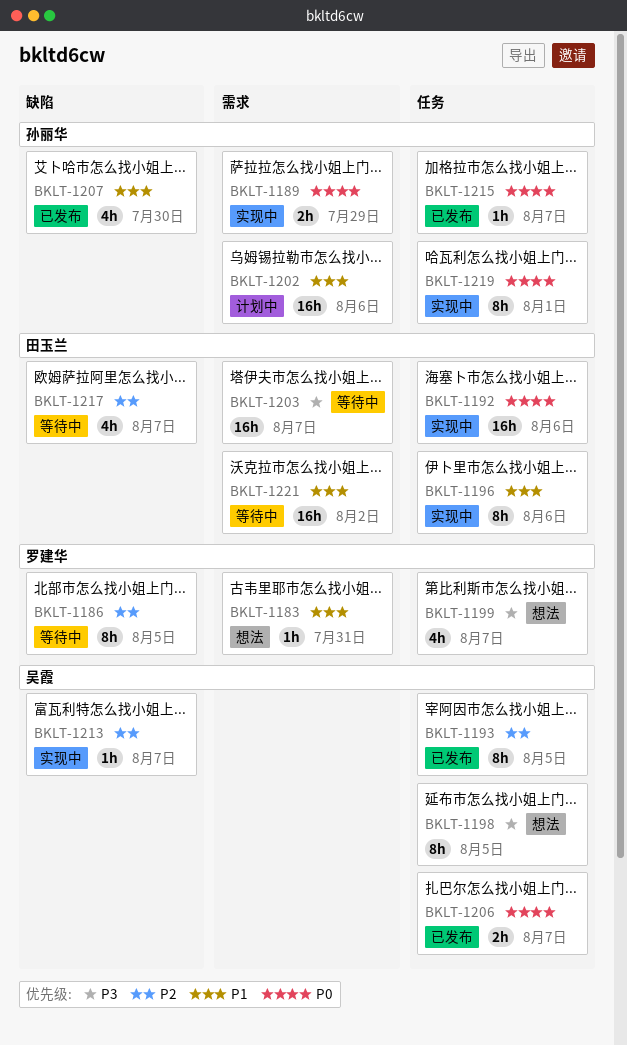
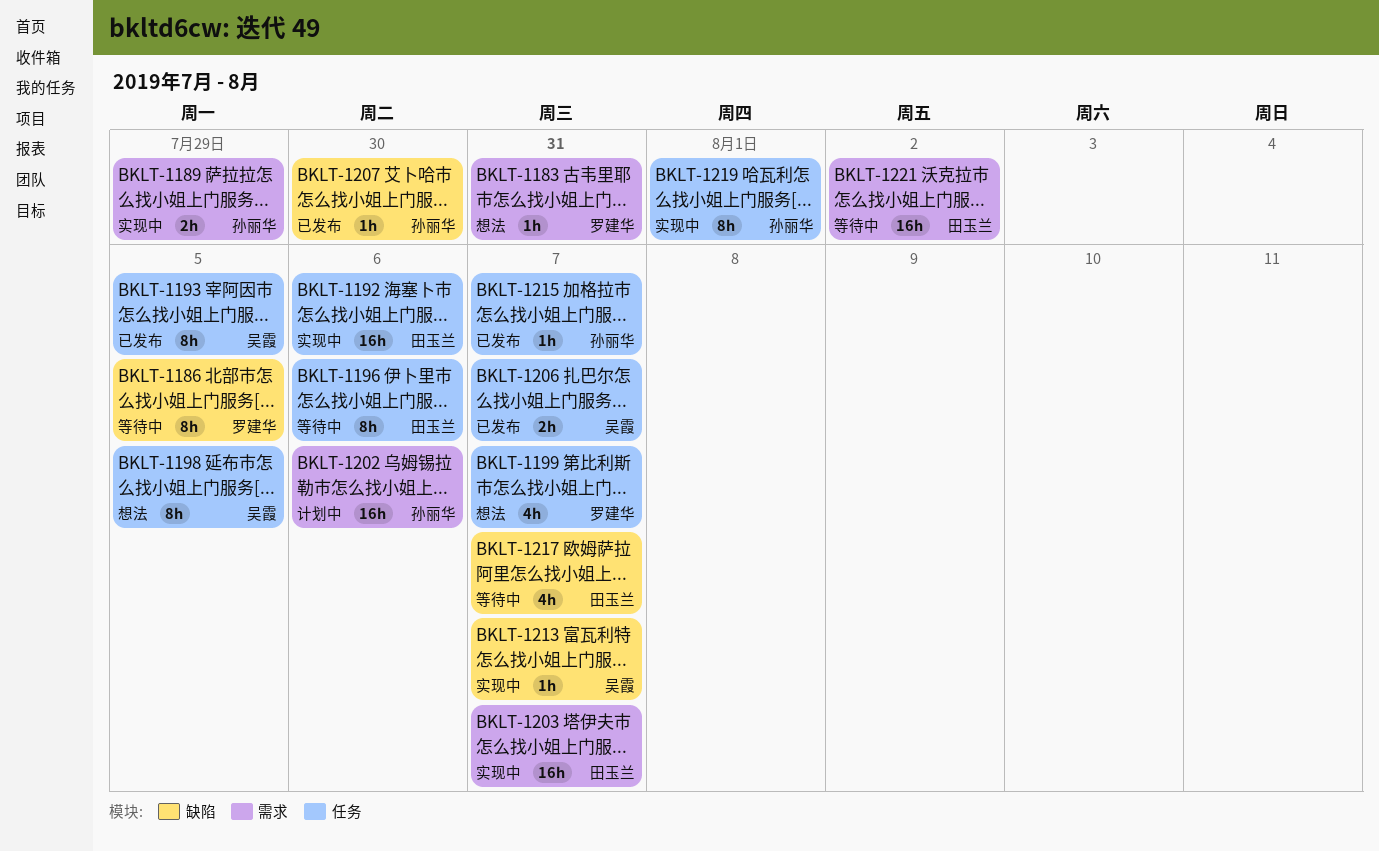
BKLT-1196, status: 实现中 -> 等待中
BKLT-1203, status: 等待中 -> 实现中
BKLT-1207, estimate: 4h -> 1h

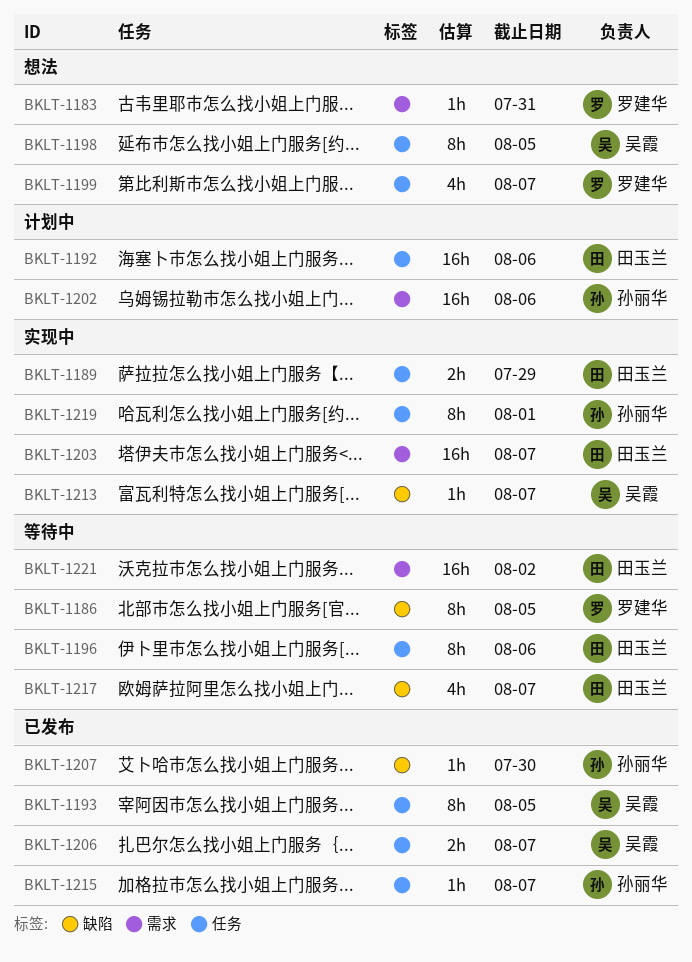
BKLT-1189, owner: 孙丽华 -> 田玉兰
BKLT-1189, label: 需求 -> 任务
BKLT-1192, status: 实现中 -> 计划中

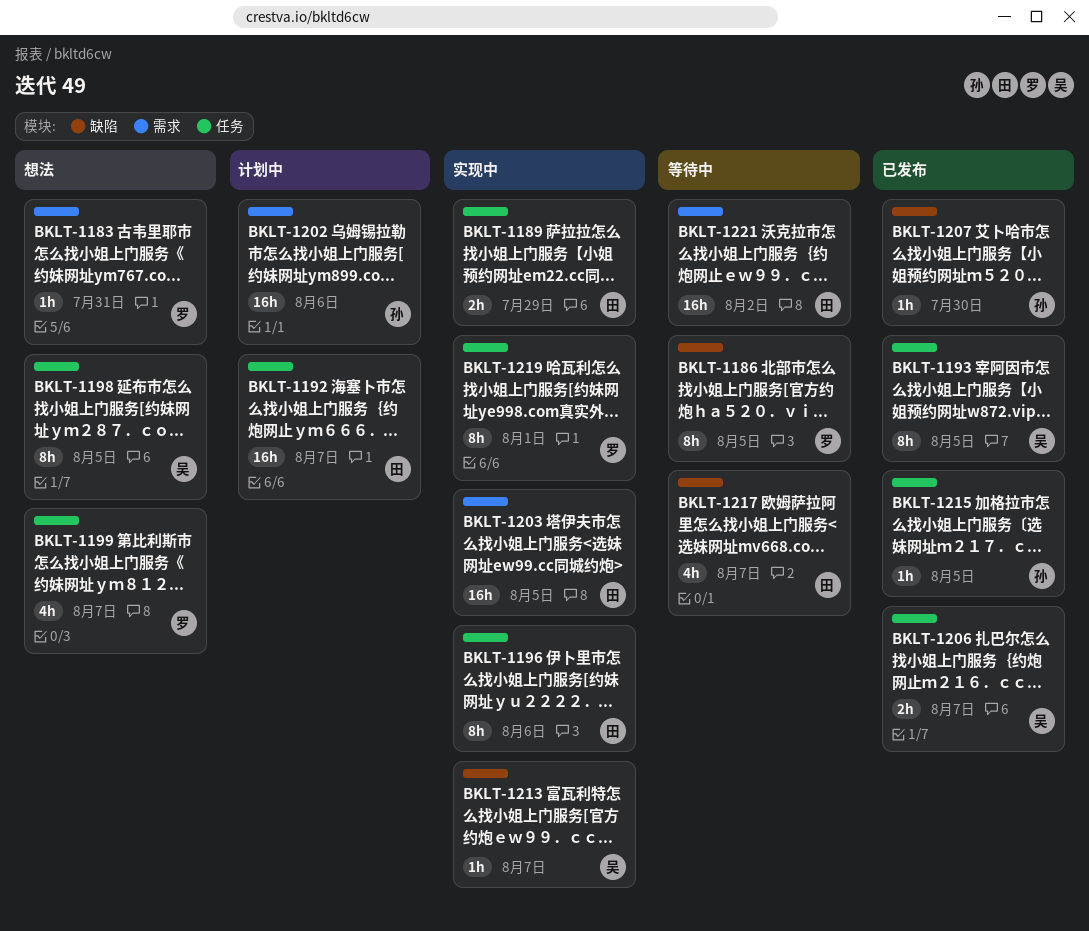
BKLT-1192, due: Aug 6 -> Aug 7
BKLT-1196, status: 等待中 -> 实现中
BKLT-1203, due: Aug 7 -> Aug 5
BKLT-1215, due: Aug 7 -> Aug 5
BKLT-1219, owner: 孙丽华 -> 罗建华

